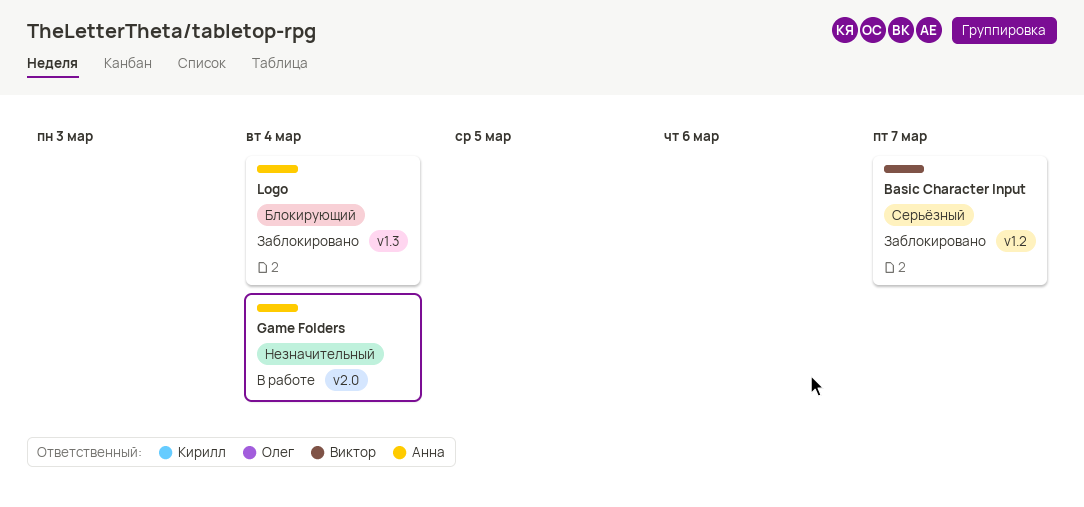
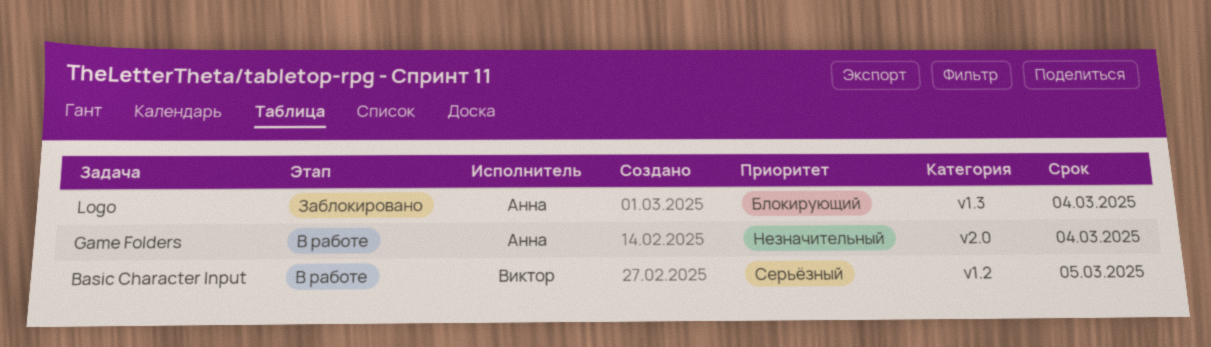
Basic Character Input, status: Заблокировано -> В работе
Basic Character Input, due: Mar 7 -> Mar 5

